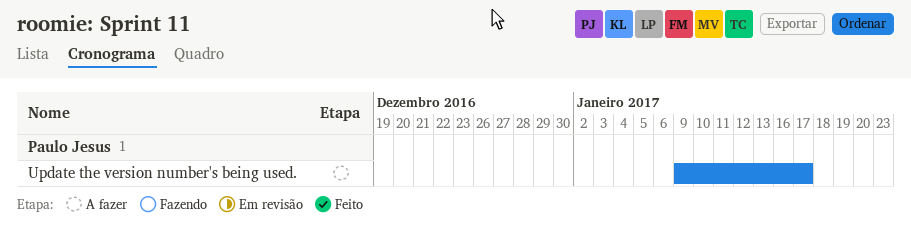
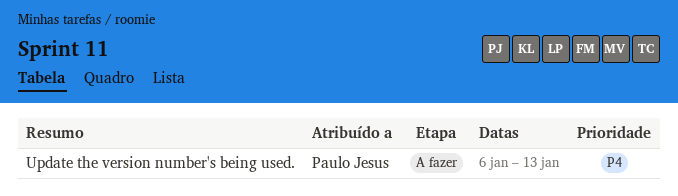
Update the version number's being used., start: Jan 9 -> Jan 6
Update the version number's being used., due: Jan 17 -> Jan 13

